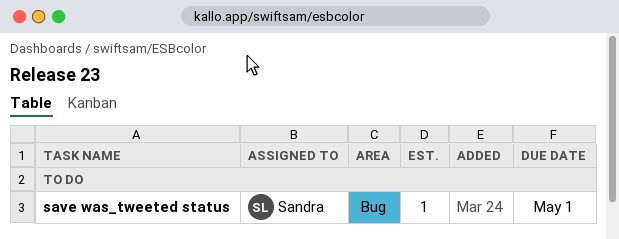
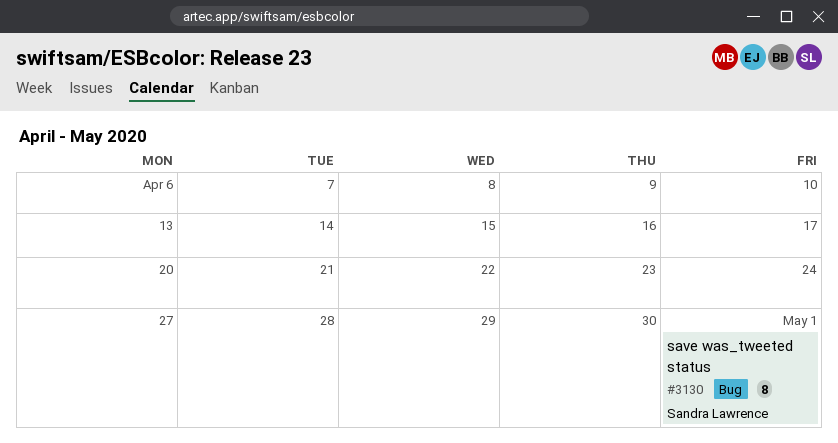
save was_tweeted status, estimate: 1 -> 8

